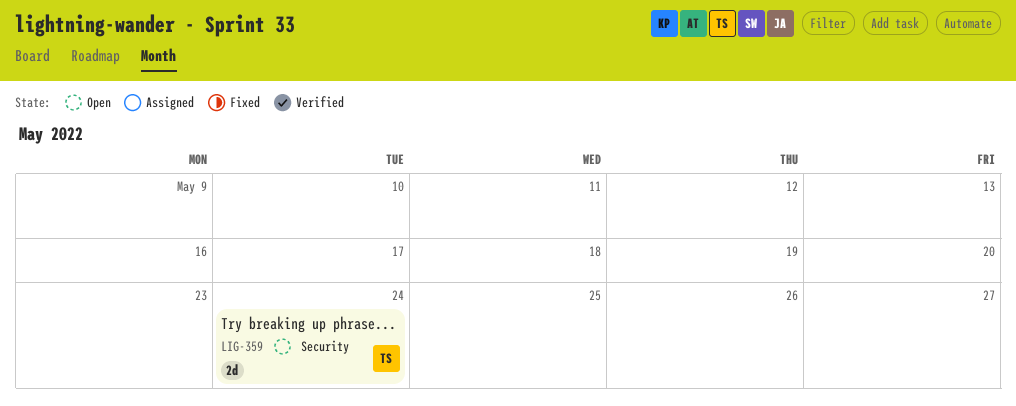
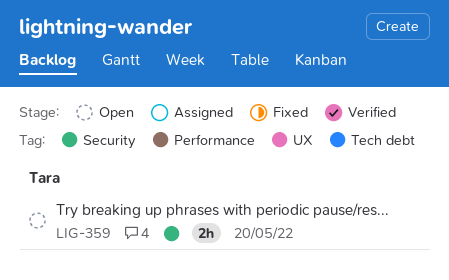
LIG-359, estimate: 2d -> 2h
LIG-359, due: May 24 -> May 20

